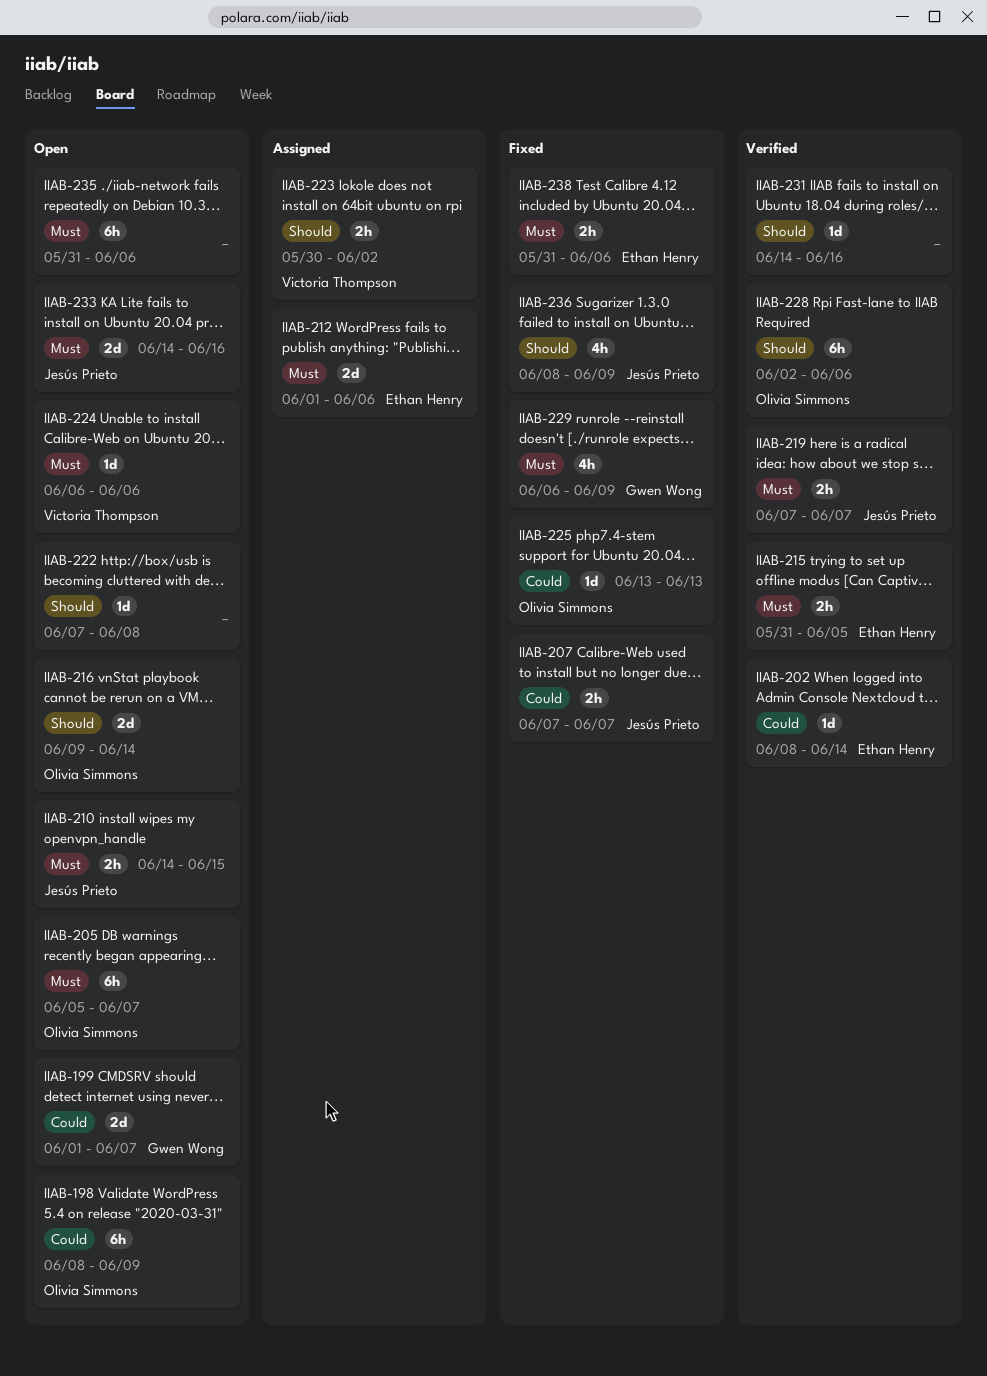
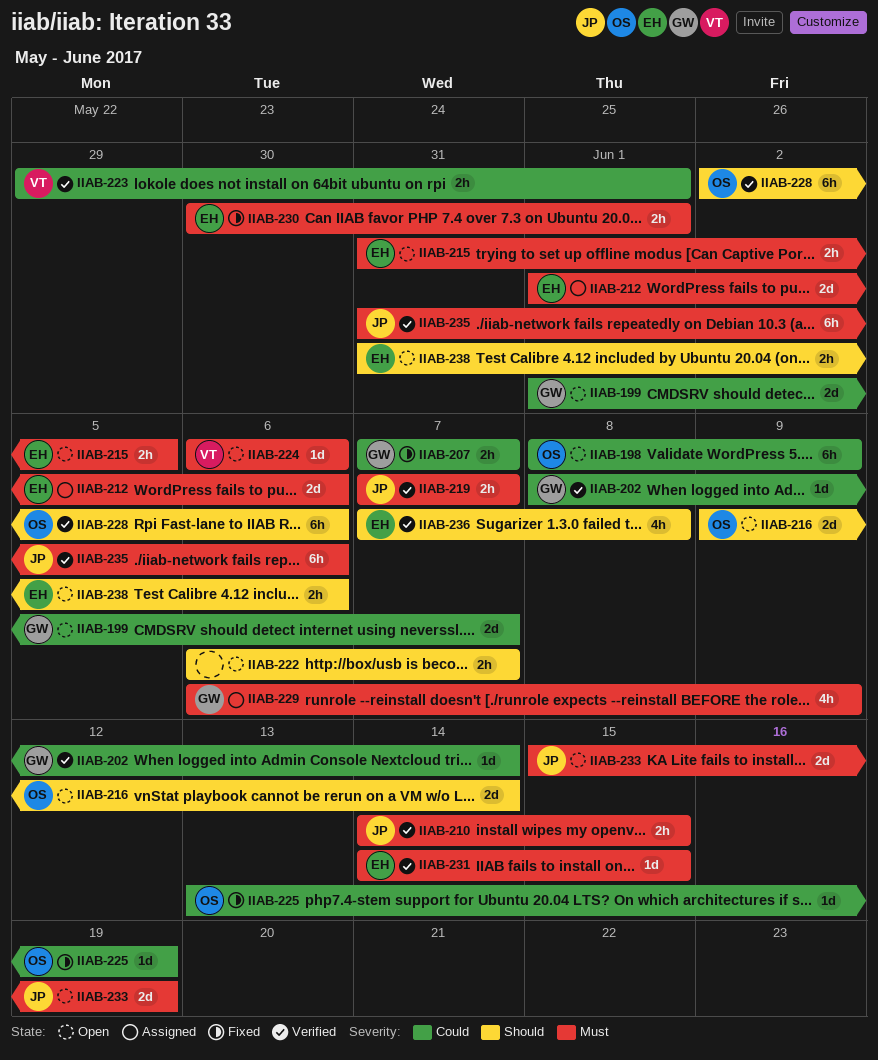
IIAB-202, owner: Ethan Henry -> Gwen Wong
IIAB-205: present -> none
IIAB-207, owner: Jesús Prieto -> Gwen Wong
IIAB-210, status: Open -> Verified
IIAB-215, status: Verified -> Open
IIAB-222, estimate: 1d -> 2h
IIAB-222, start: Jun 7 -> Jun 6
IIAB-222, due: Jun 8 -> Jun 7
IIAB-223, status: Assigned -> Verified
IIAB-223, priority: Should -> Could
IIAB-223, start: May 30 -> May 29
IIAB-223, due: Jun 2 -> Jun 1
IIAB-225, due: Jun 13 -> Jun 19
IIAB-229, status: Fixed -> Assigned
IIAB-230: none -> present
IIAB-231, owner: none -> Ethan Henry
IIAB-231, priority: Should -> Must
IIAB-231, due: Jun 16 -> Jun 15
IIAB-233, start: Jun 14 -> Jun 15
IIAB-233, due: Jun 16 -> Jun 19
IIAB-235, status: Open -> Verified
IIAB-235, owner: none -> Jesús Prieto
IIAB-236, status: Fixed -> Verified
IIAB-236, owner: Jesús Prieto -> Ethan Henry
IIAB-236, start: Jun 8 -> Jun 7
IIAB-236, due: Jun 9 -> Jun 8
IIAB-238, status: Fixed -> Open
IIAB-238, priority: Must -> Should

